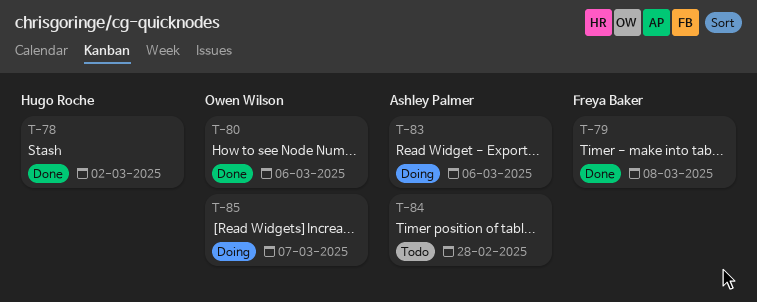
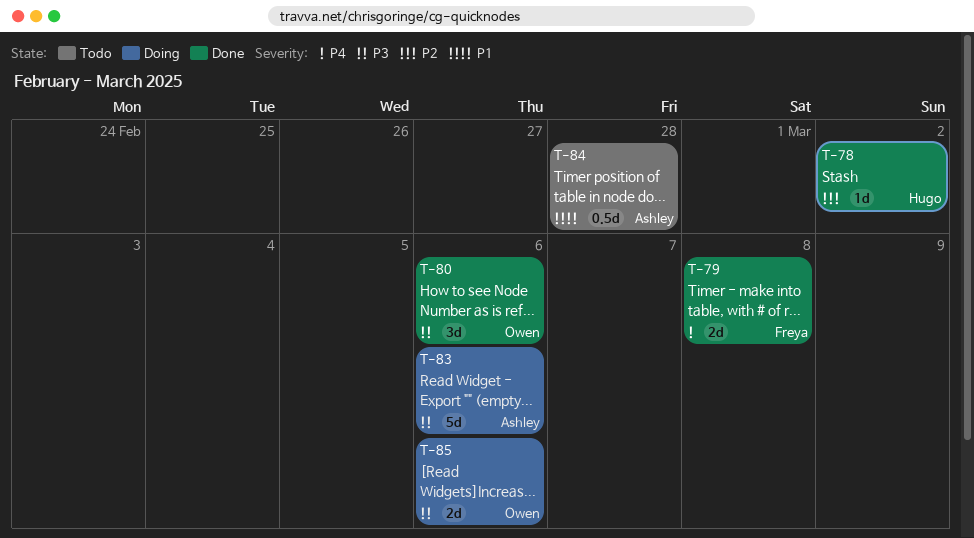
T-85, due: Mar 7 -> Mar 6

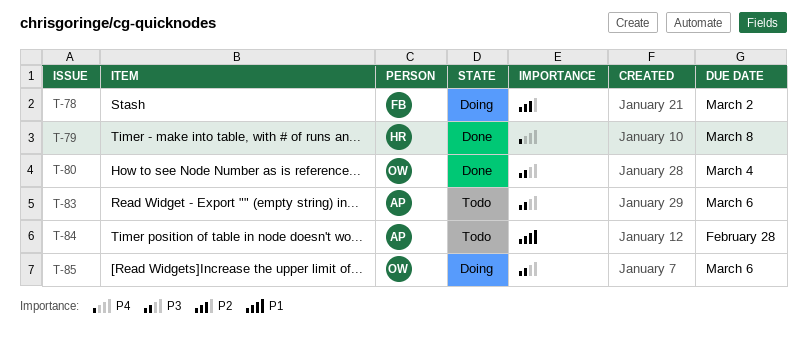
T-78, status: Done -> Doing
T-78, owner: Hugo -> Freya
T-79, owner: Freya -> Hugo
T-80, due: Mar 6 -> Mar 4
T-83, status: Doing -> Todo

